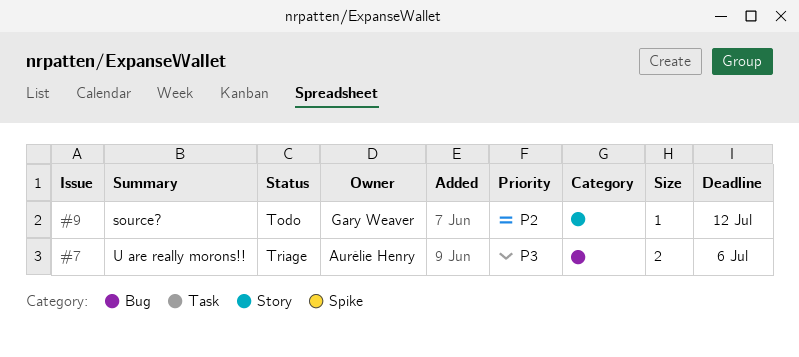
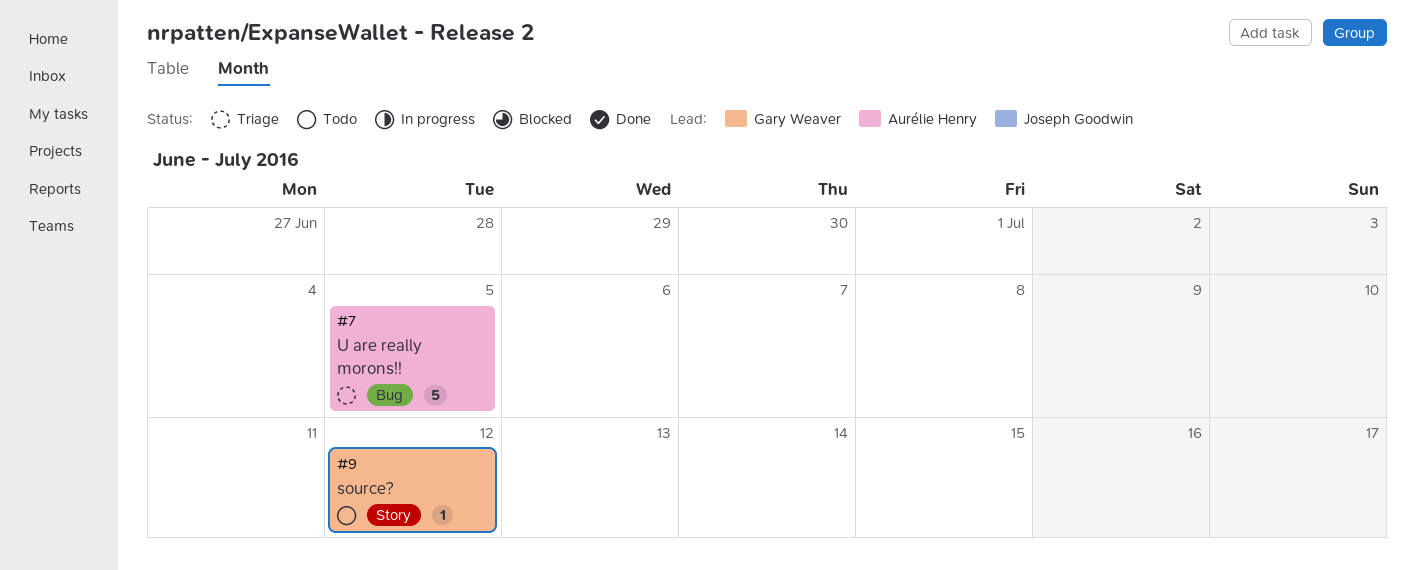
#7, estimate: 2 -> 5
#7, due: Jul 6 -> Jul 5

